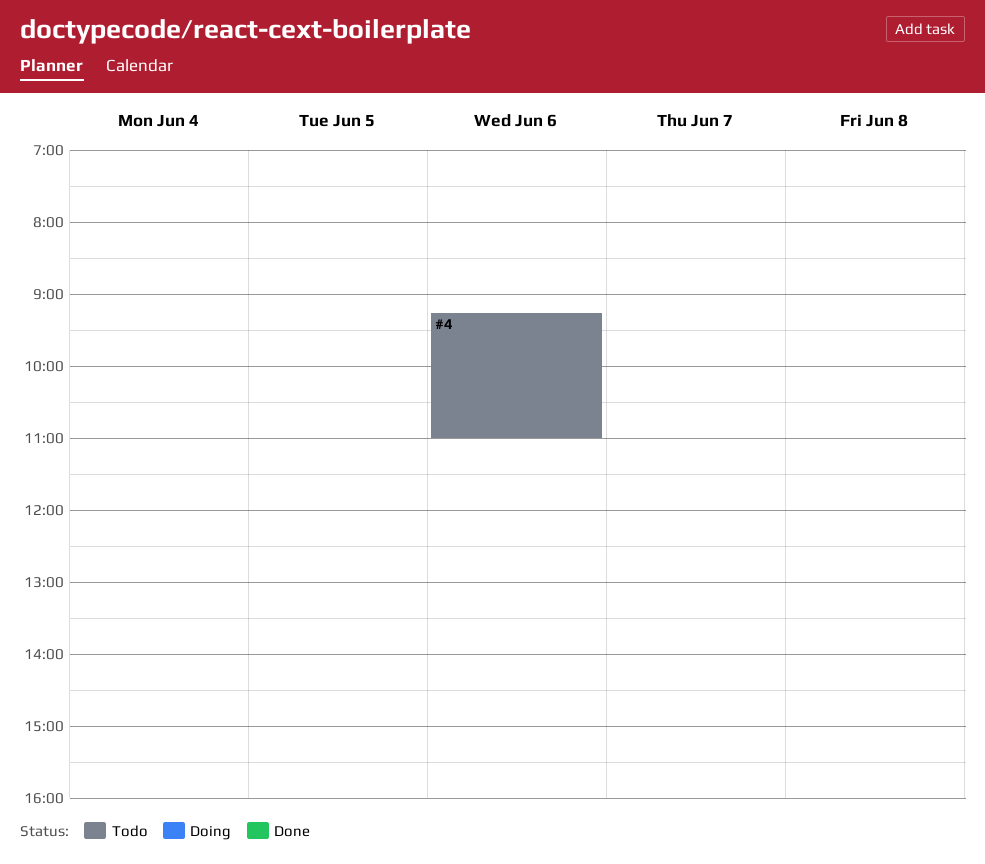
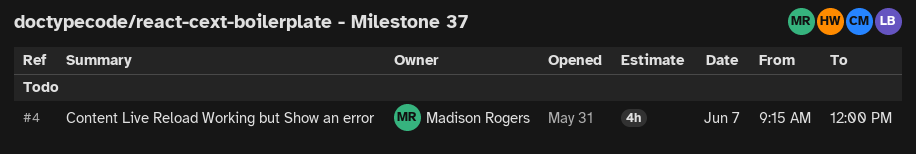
#4, day: Jun 6 -> Jun 7
#4, ends: 11:00 -> 12:00

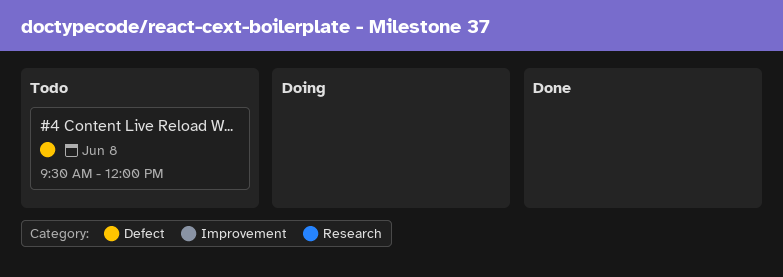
#4, day: Jun 7 -> Jun 8
#4, begins: 09:15 -> 09:30

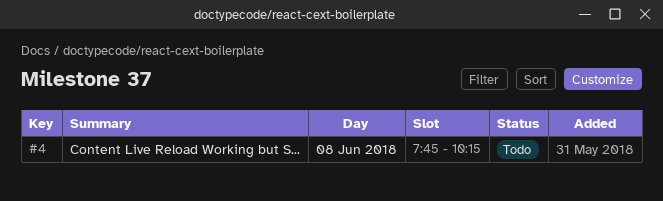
#4, begins: 09:30 -> 07:45
#4, ends: 12:00 -> 10:15

